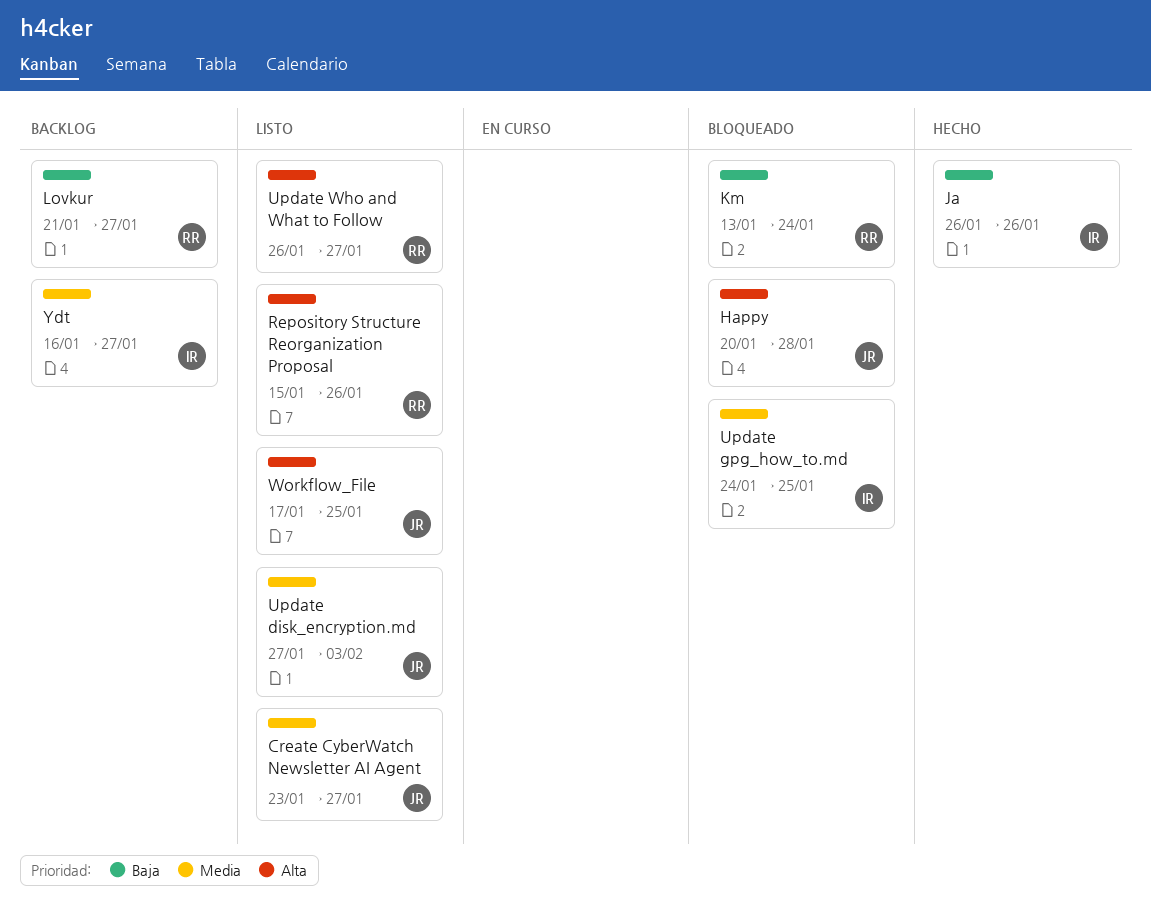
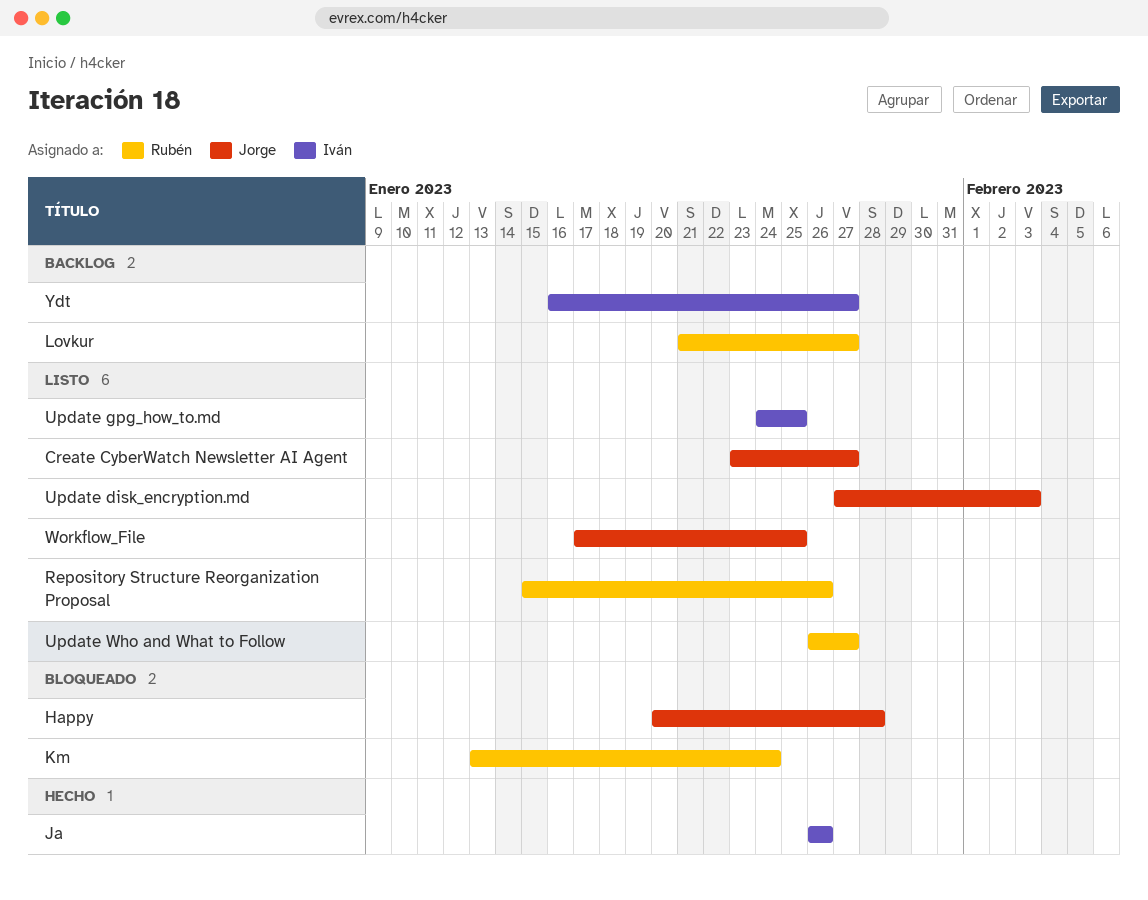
Update gpg_how_to.md, status: Bloqueado -> Listo

